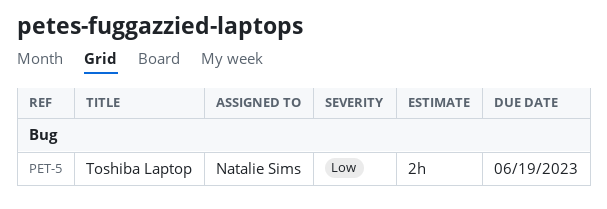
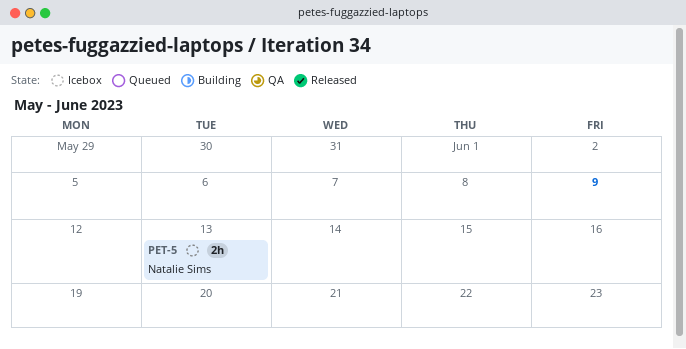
PET-5, due: Jun 19 -> Jun 13

